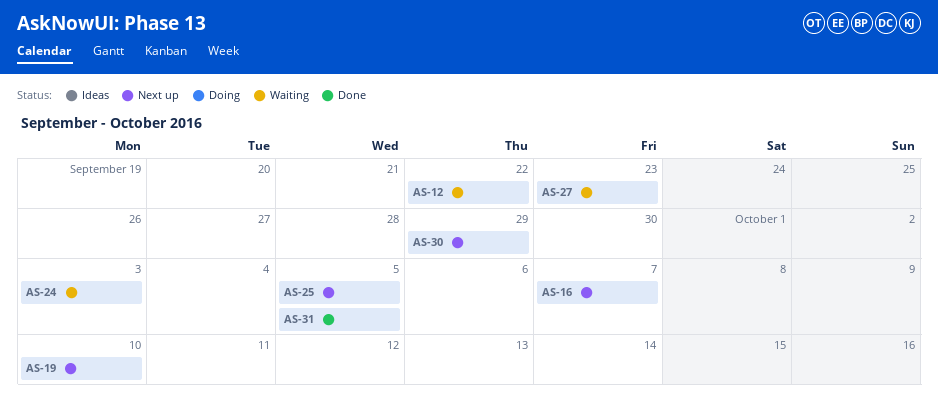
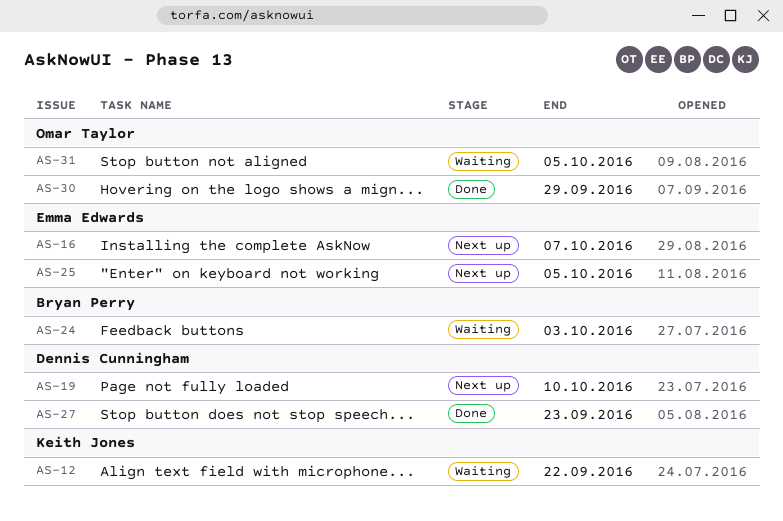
AS-27, status: Waiting -> Done
AS-30, status: Next up -> Done
AS-31, status: Done -> Waiting

